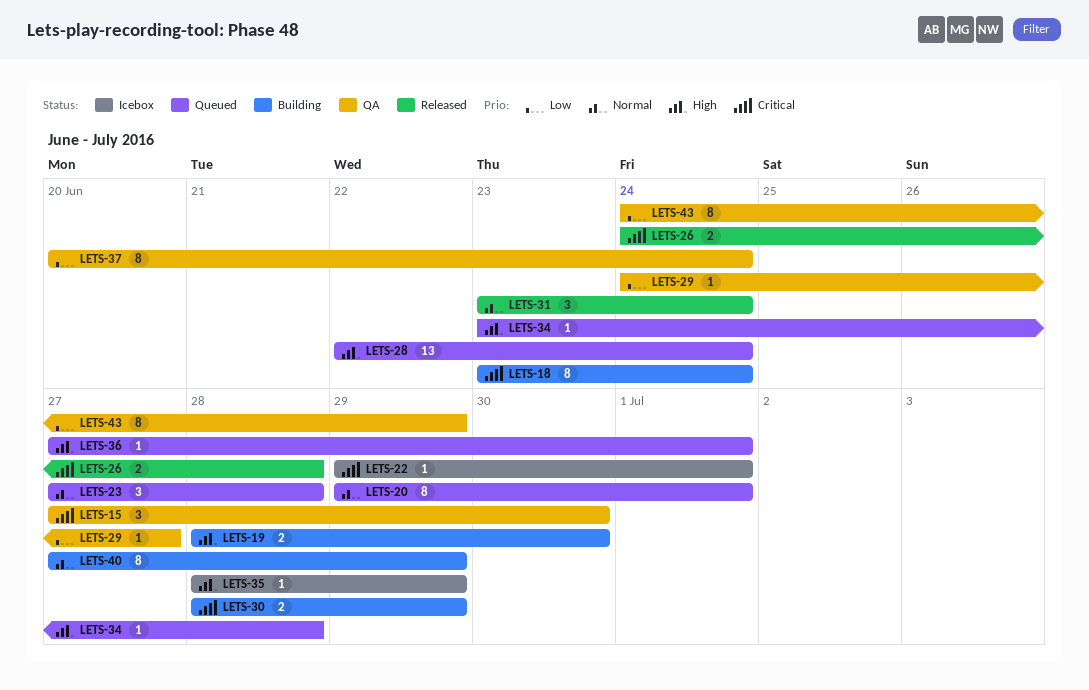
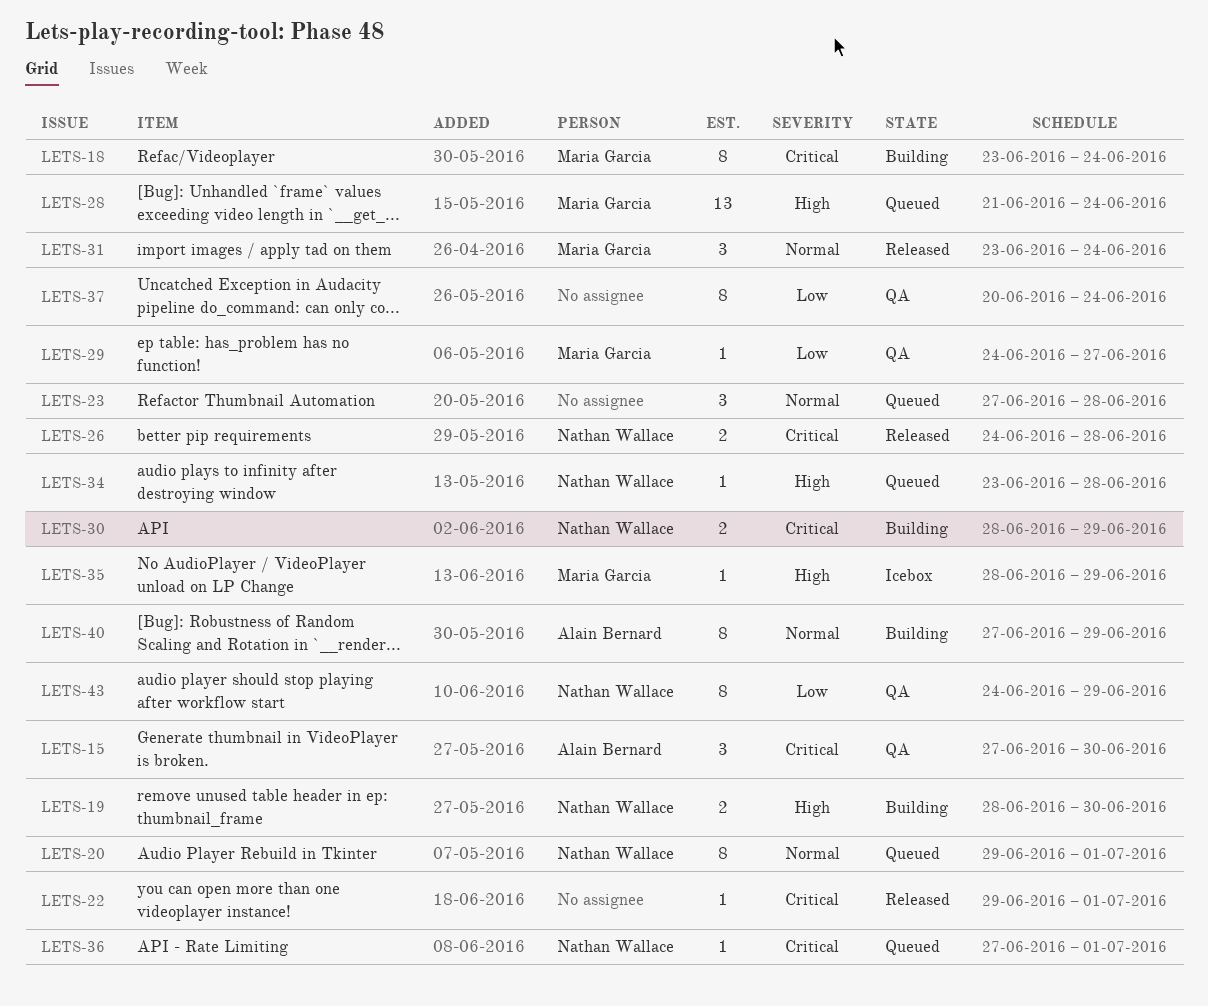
LETS-22, status: Icebox -> Released
LETS-28, start: Jun 22 -> Jun 21
LETS-36, priority: High -> Critical

